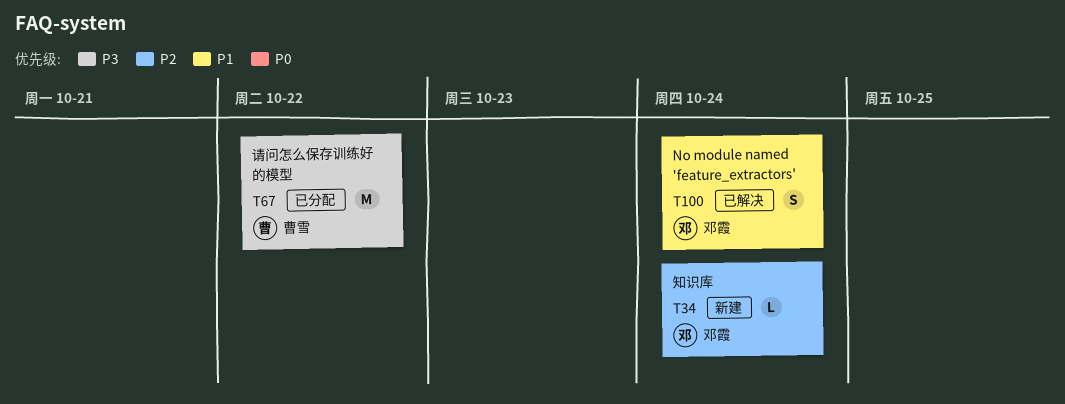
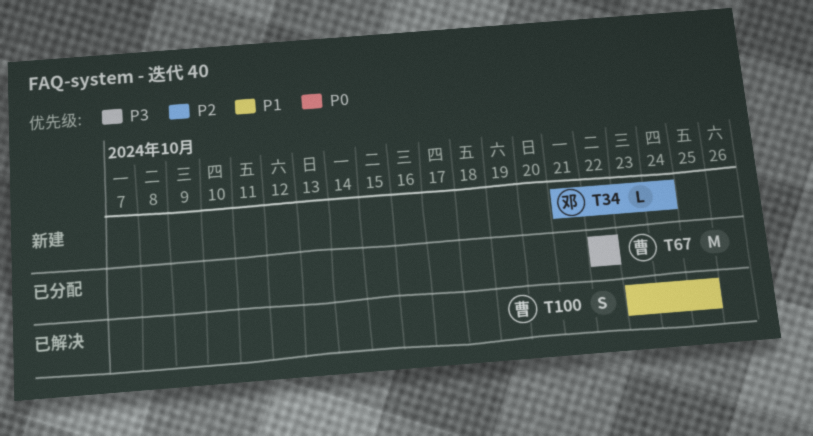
T100, owner: 邓霞 -> 曹雪
T100, due: Oct 24 -> Oct 25

